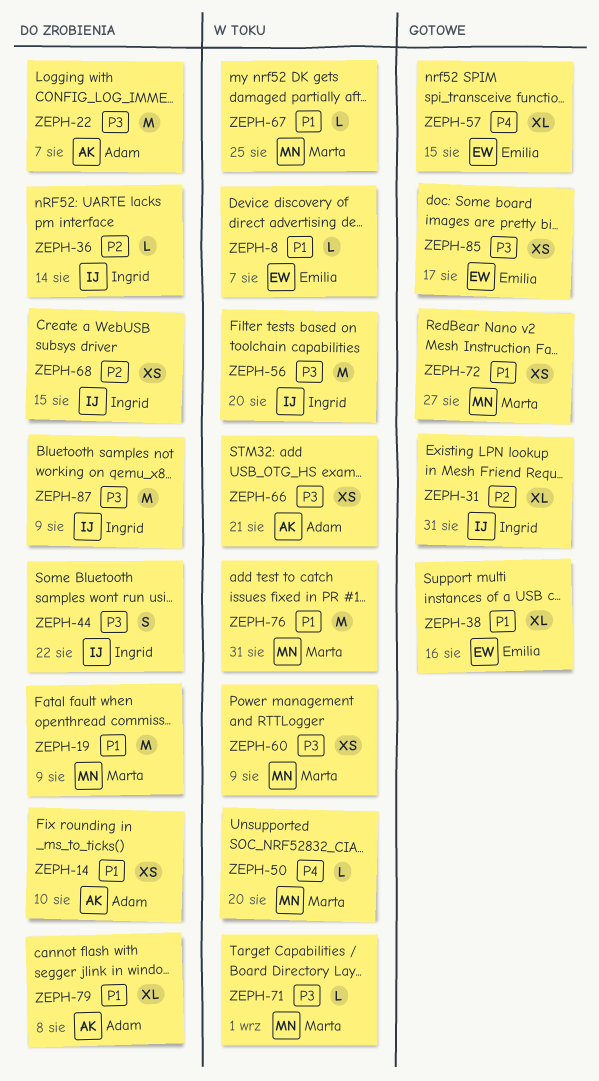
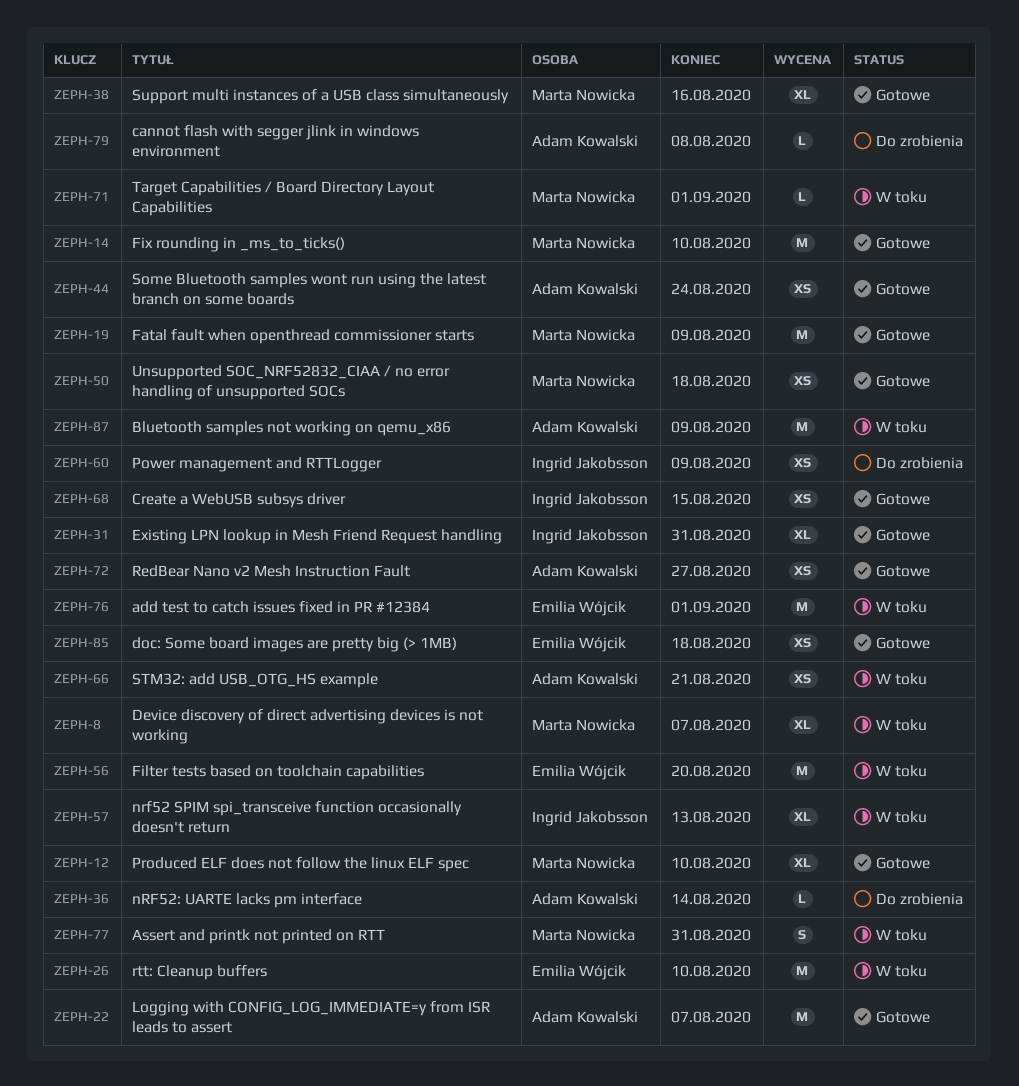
ZEPH-8, owner: Emilia Wójcik -> Marta Nowicka
ZEPH-8, estimate: L -> XL
ZEPH-12: none -> present
ZEPH-14, status: Do zrobienia -> Gotowe
ZEPH-14, owner: Adam Kowalski -> Marta Nowicka
ZEPH-14, estimate: XS -> M
ZEPH-19, status: Do zrobienia -> Gotowe
ZEPH-22, status: Do zrobienia -> Gotowe
ZEPH-26: none -> present
ZEPH-36, owner: Ingrid Jakobsson -> Adam Kowalski
ZEPH-38, owner: Emilia Wójcik -> Marta Nowicka
ZEPH-44, status: Do zrobienia -> Gotowe
ZEPH-44, owner: Ingrid Jakobsson -> Adam Kowalski
ZEPH-44, estimate: S -> XS
ZEPH-44, due: Aug 22 -> Aug 24
ZEPH-50, status: W toku -> Gotowe
ZEPH-50, estimate: L -> XS
ZEPH-50, due: Aug 20 -> Aug 18
ZEPH-56, owner: Ingrid Jakobsson -> Emilia Wójcik
ZEPH-57, status: Gotowe -> W toku
ZEPH-57, owner: Emilia Wójcik -> Ingrid Jakobsson
ZEPH-57, due: Aug 15 -> Aug 13
ZEPH-60, status: W toku -> Do zrobienia
ZEPH-60, owner: Marta Nowicka -> Ingrid Jakobsson
ZEPH-67: present -> none
ZEPH-68, status: Do zrobienia -> Gotowe
ZEPH-72, owner: Marta Nowicka -> Adam Kowalski
ZEPH-76, owner: Marta Nowicka -> Emilia Wójcik
ZEPH-76, due: Aug 31 -> Sep 1
ZEPH-77: none -> present
ZEPH-79, estimate: XL -> L
ZEPH-85, due: Aug 17 -> Aug 18
ZEPH-87, status: Do zrobienia -> W toku
ZEPH-87, owner: Ingrid Jakobsson -> Adam Kowalski

